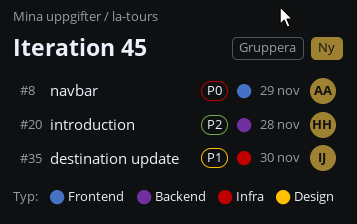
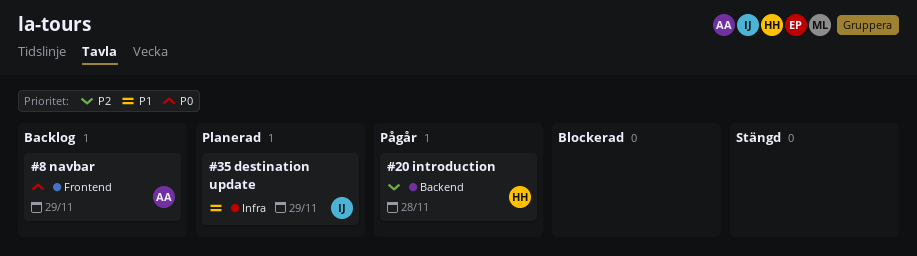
#35, due: Nov 30 -> Nov 29

